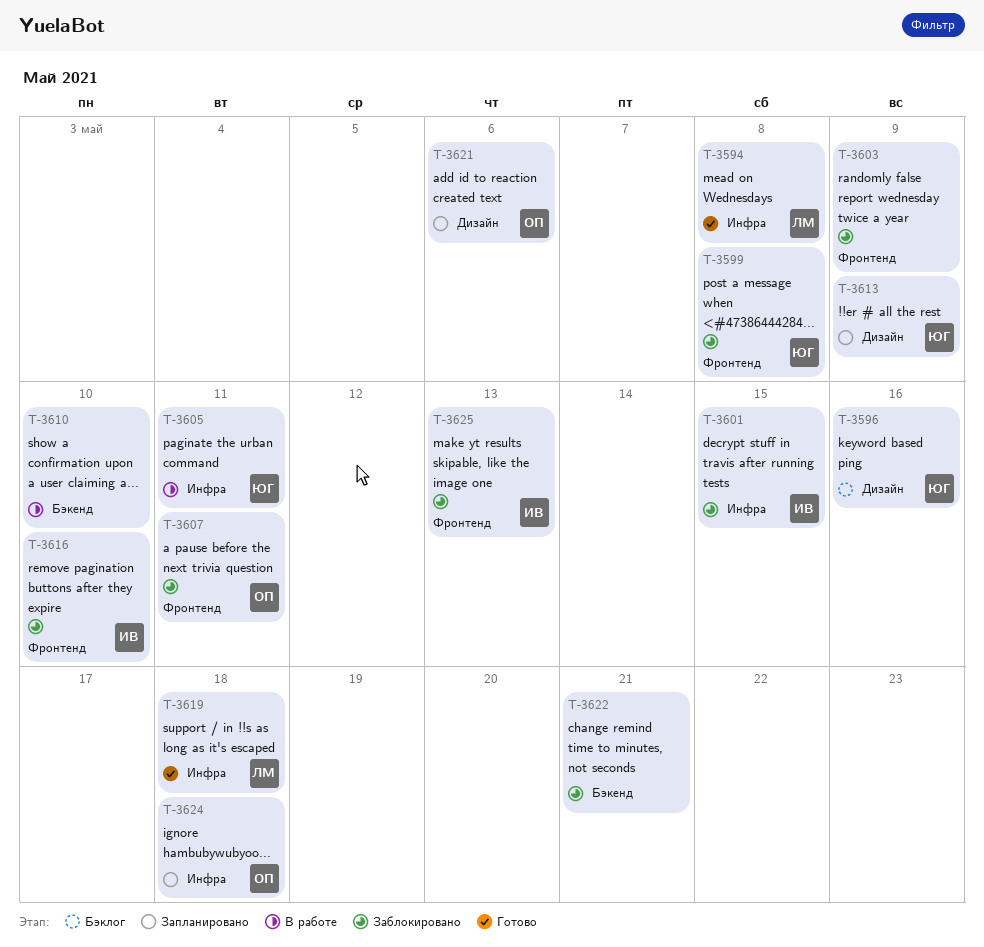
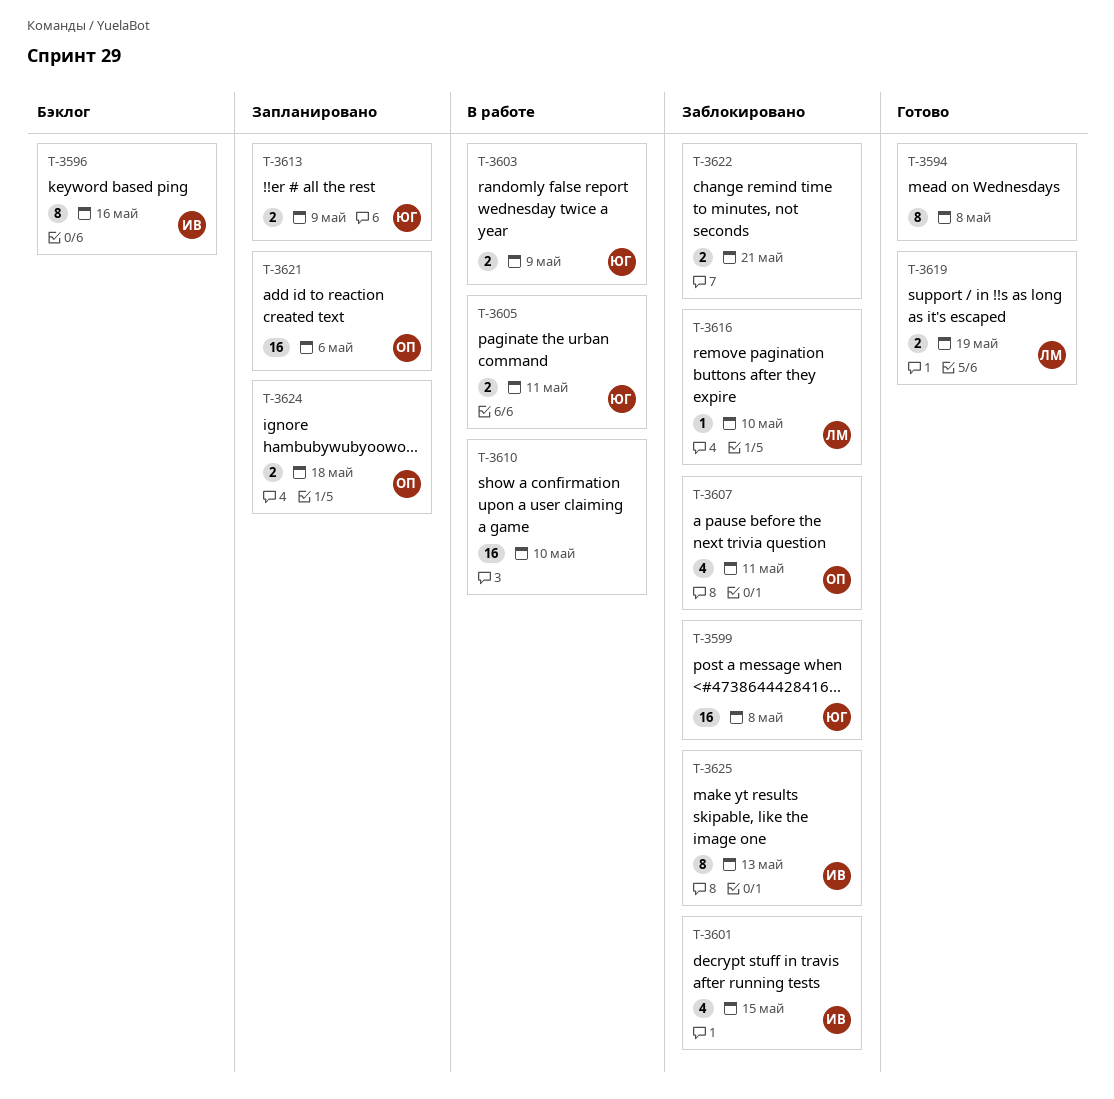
T-3594, owner: ЛМ -> none
T-3596, owner: ЮГ -> ИВ
T-3603, status: Заблокировано -> В работе
T-3603, owner: none -> ЮГ
T-3616, owner: ИВ -> ЛМ
T-3619, due: May 18 -> May 19

